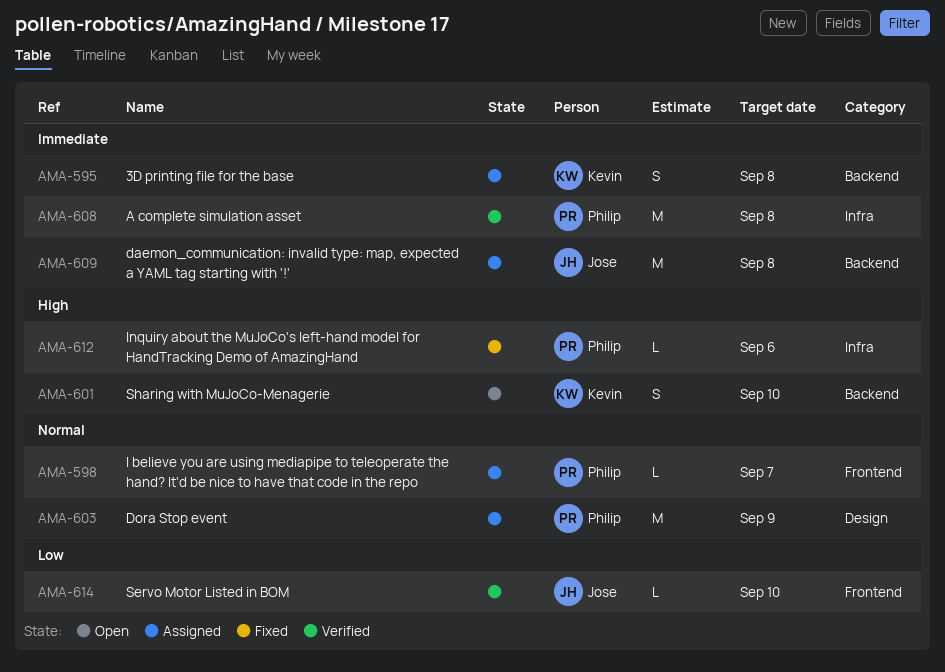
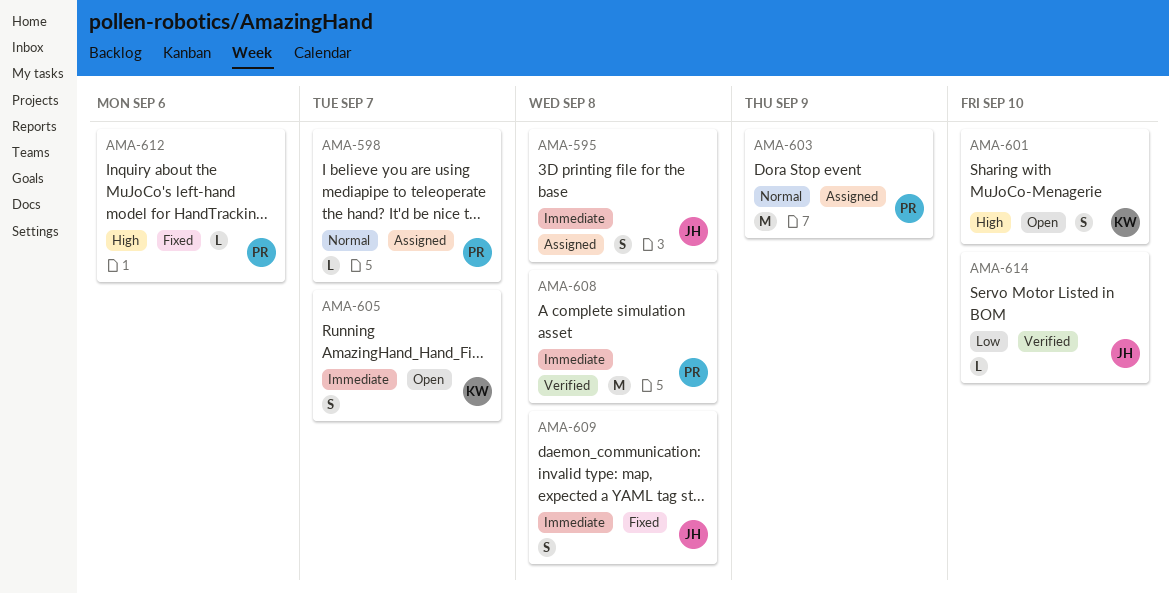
AMA-595, owner: Kevin -> Jose
AMA-605: none -> present
AMA-609, status: Assigned -> Fixed
AMA-609, estimate: M -> S

